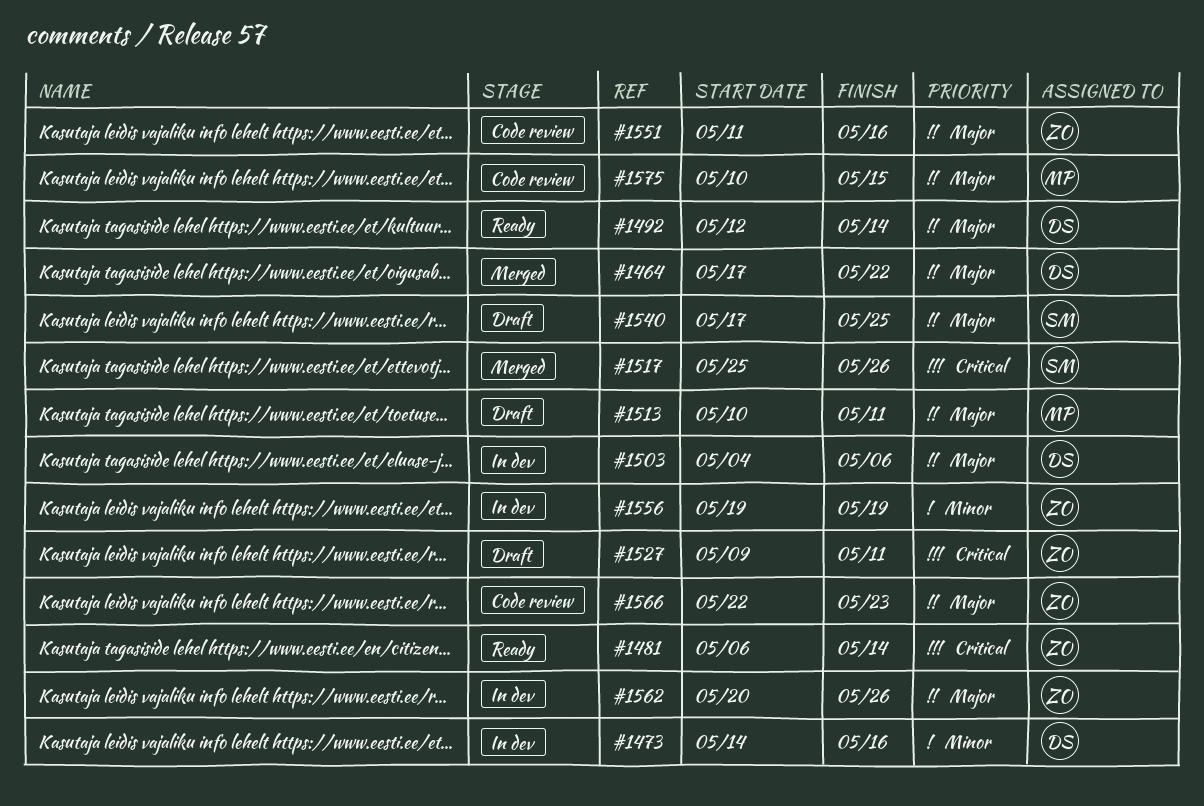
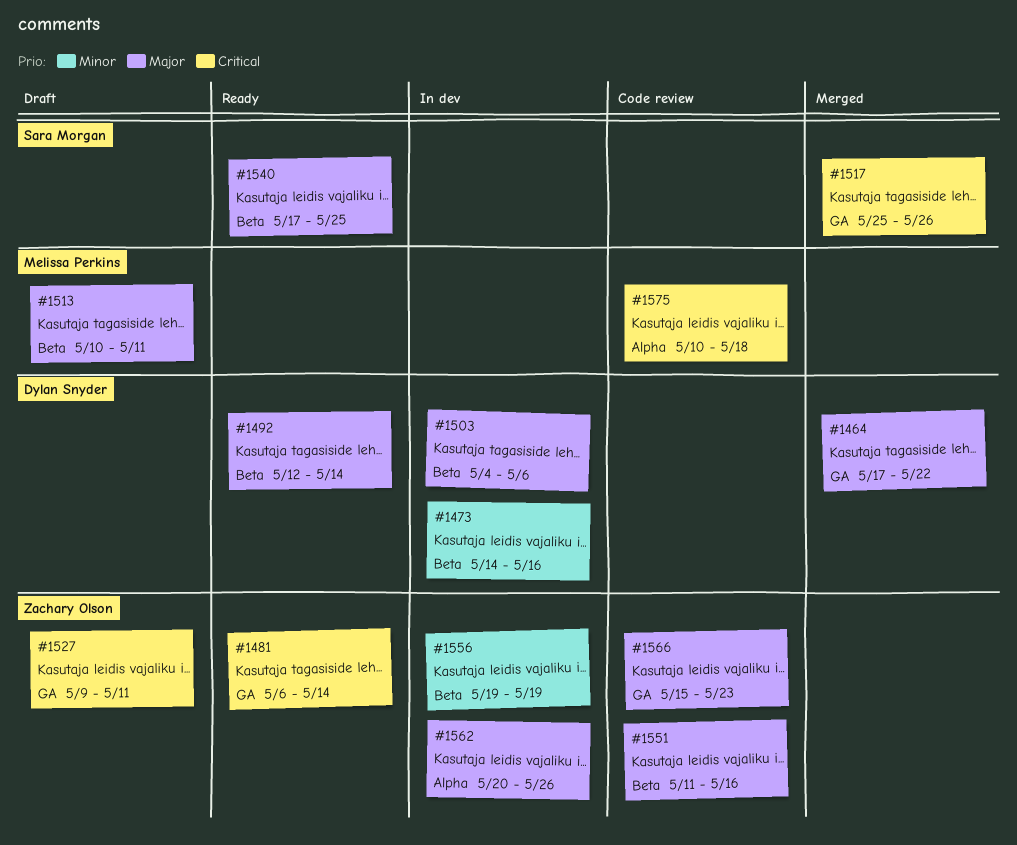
#1540, status: Draft -> Ready
#1566, start: May 22 -> May 15
#1575, priority: Major -> Critical
#1575, due: May 15 -> May 18

